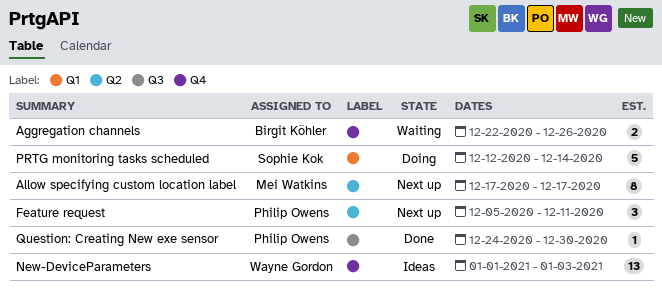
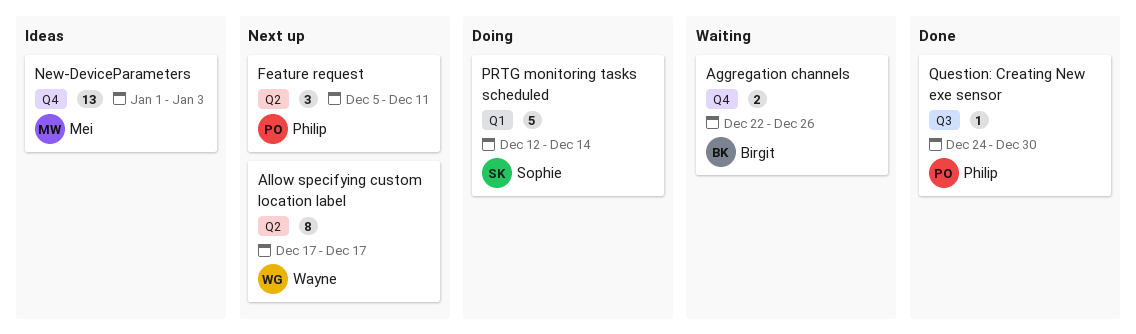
Allow specifying custom location label, owner: Mei Watkins -> Wayne Gordon
New-DeviceParameters, owner: Wayne Gordon -> Mei Watkins

